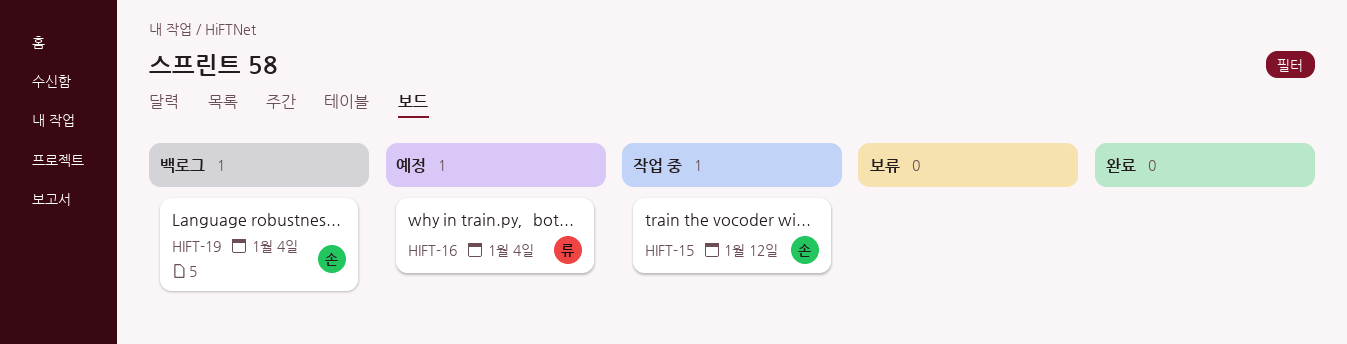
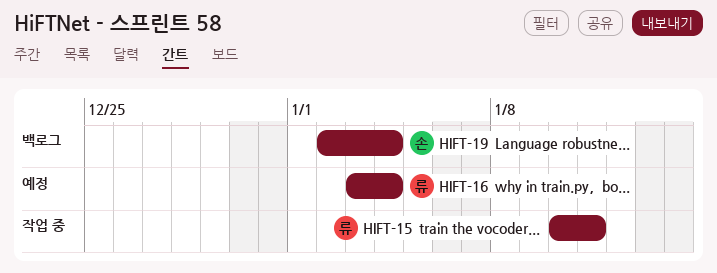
HIFT-15, owner: 손 -> 류
HIFT-15, due: Jan 12 -> Jan 11

